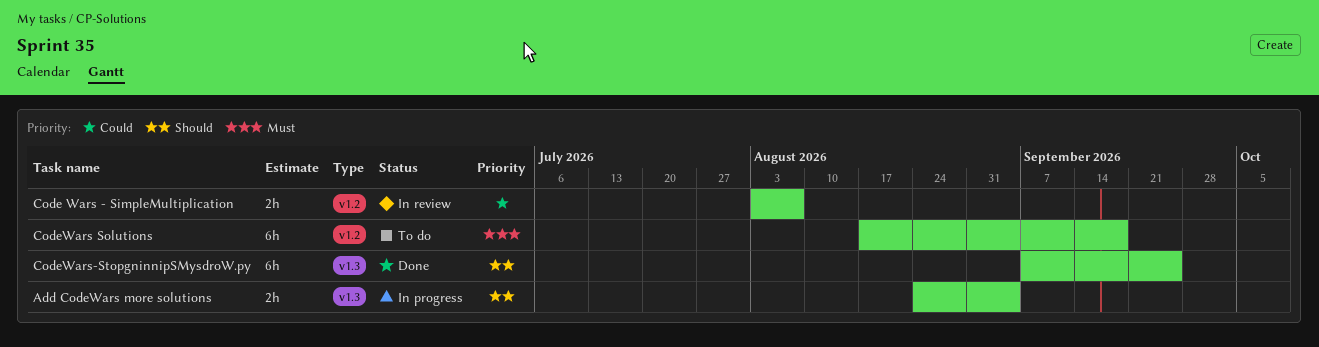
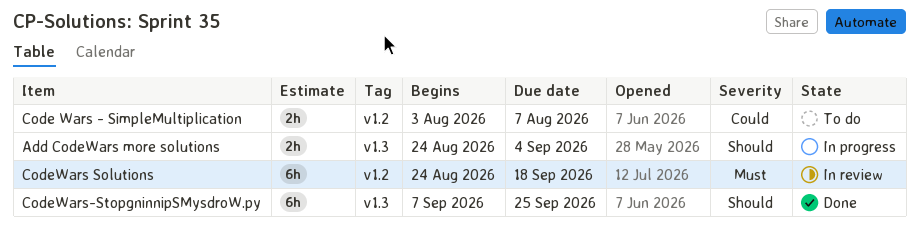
Code Wars - SimpleMultiplication, status: In review -> To do
CodeWars Solutions, status: To do -> In review
CodeWars Solutions, start: Aug 17 -> Aug 24

